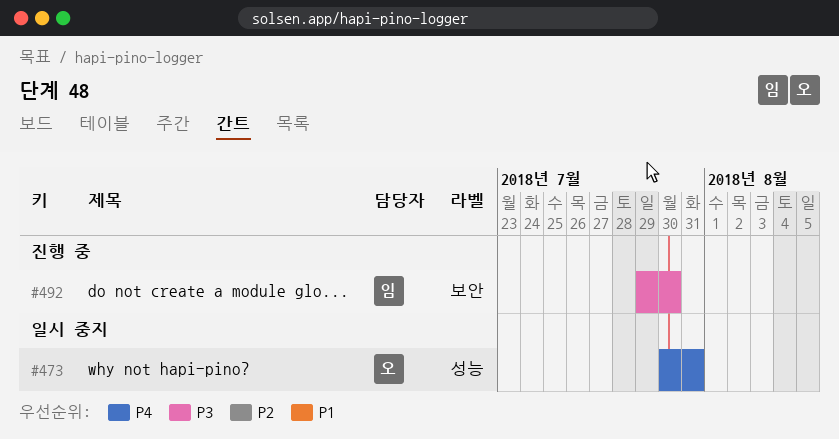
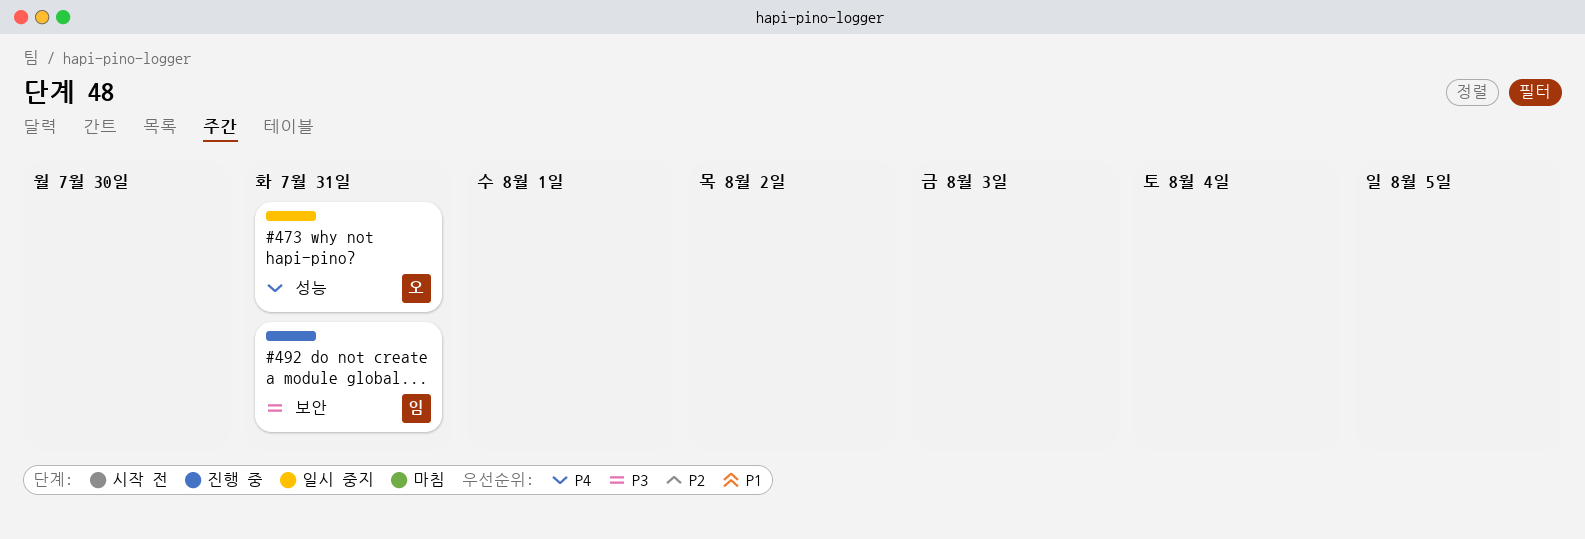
#492, due: Jul 30 -> Jul 31

